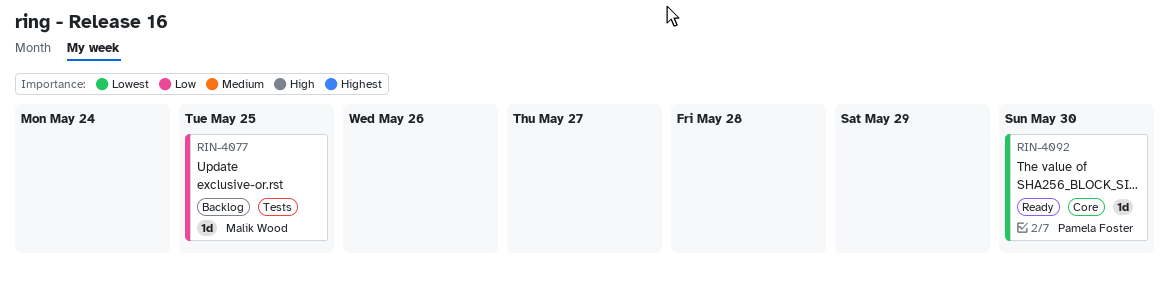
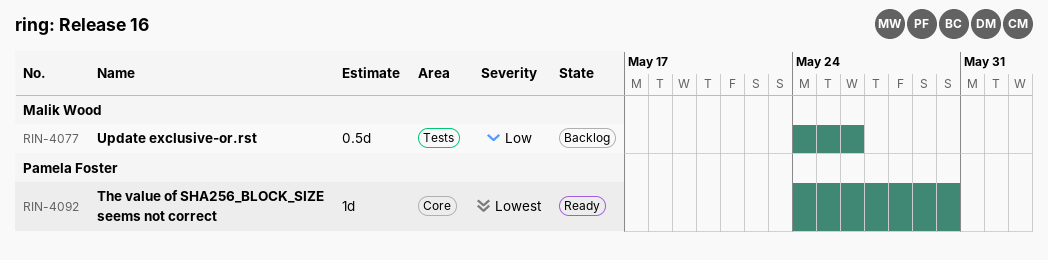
RIN-4077, estimate: 1d -> 0.5d
RIN-4077, due: May 25 -> May 26

